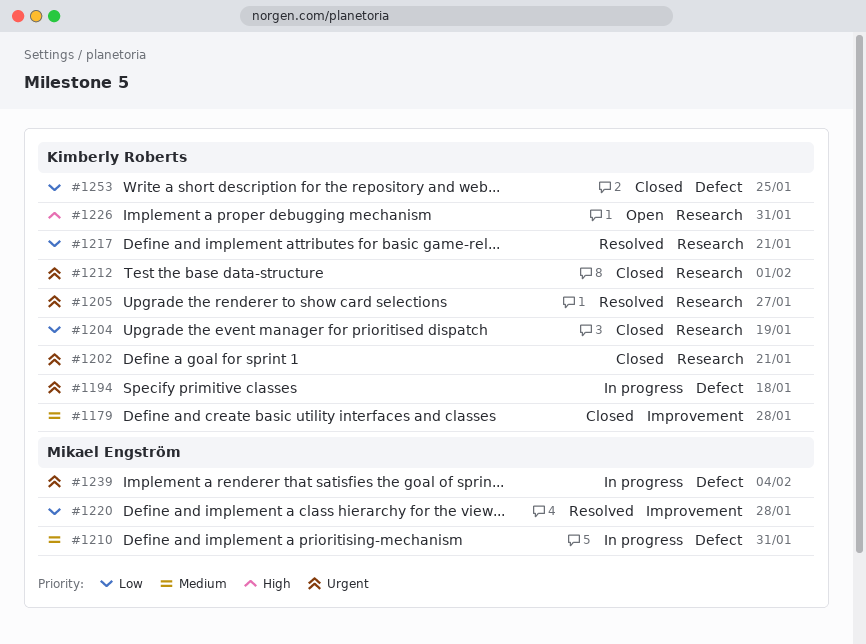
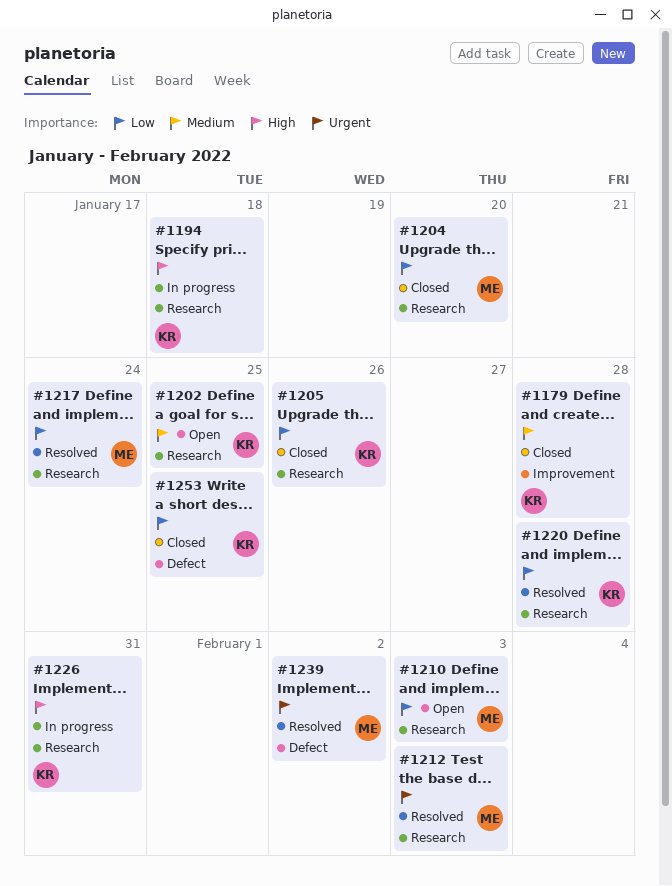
#1194, priority: Urgent -> High
#1194, label: Defect -> Research
#1202, status: Closed -> Open
#1202, priority: Urgent -> Medium
#1202, due: Jan 21 -> Jan 25
#1204, owner: Kimberly Roberts -> Mikael Engström
#1204, due: Jan 19 -> Jan 20
#1205, status: Resolved -> Closed
#1205, priority: Urgent -> Low
#1205, due: Jan 27 -> Jan 26
#1210, status: In progress -> Open
#1210, priority: Medium -> Low
#1210, label: Defect -> Research
#1210, due: Jan 31 -> Feb 3
#1212, status: Closed -> Resolved
#1212, owner: Kimberly Roberts -> Mikael Engström
#1212, due: Feb 1 -> Feb 3
#1217, owner: Kimberly Roberts -> Mikael Engström
#1217, due: Jan 21 -> Jan 24
#1220, owner: Mikael Engström -> Kimberly Roberts
#1220, label: Improvement -> Research
#1226, status: Open -> In progress
#1239, status: In progress -> Resolved
#1239, due: Feb 4 -> Feb 2

